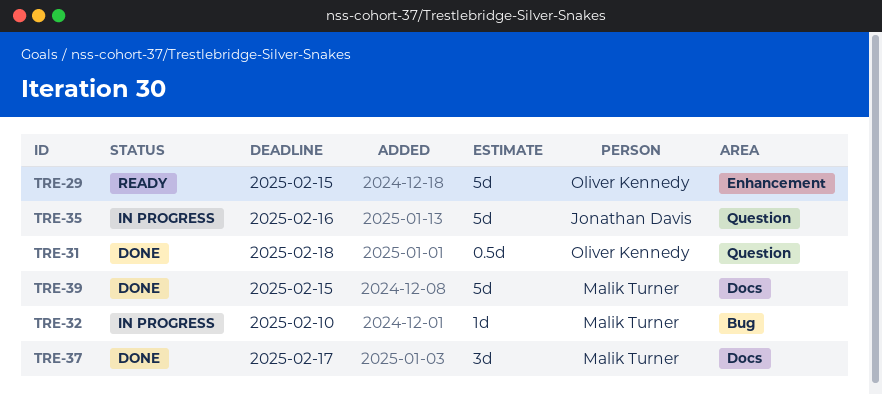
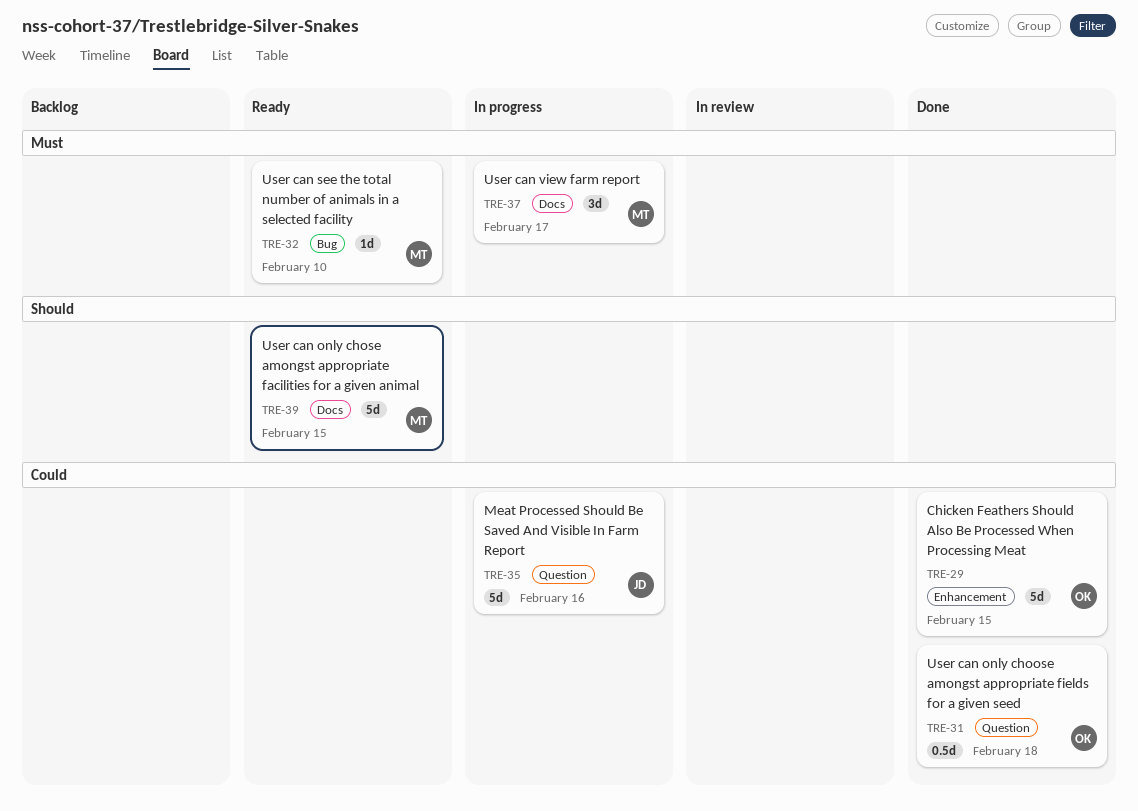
TRE-29, status: Ready -> Done
TRE-32, status: In progress -> Ready
TRE-37, status: Done -> In progress
TRE-39, status: Done -> Ready

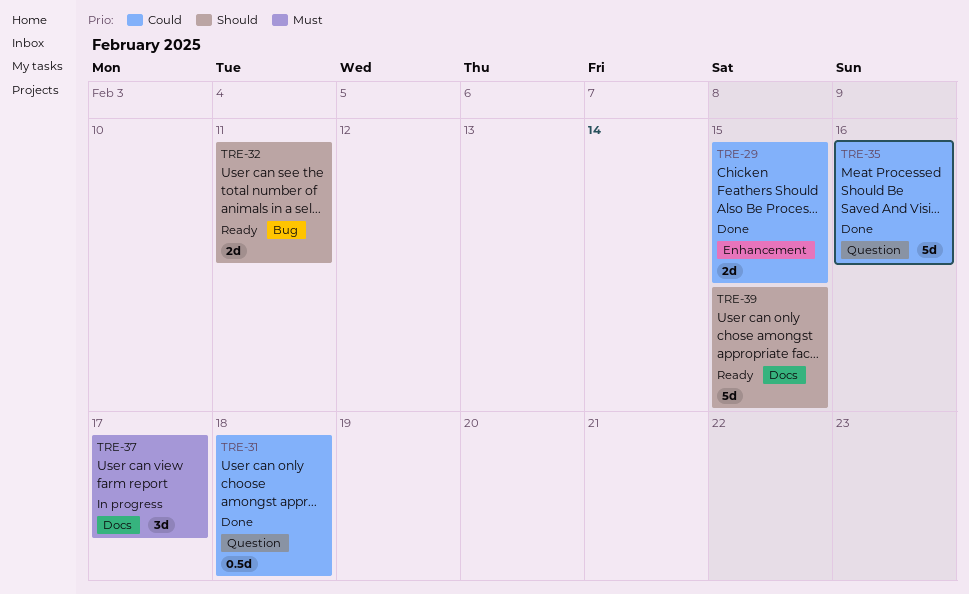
TRE-29, estimate: 5d -> 2d
TRE-32, priority: Must -> Should
TRE-32, estimate: 1d -> 2d
TRE-32, due: Feb 10 -> Feb 11
TRE-35, status: In progress -> Done

